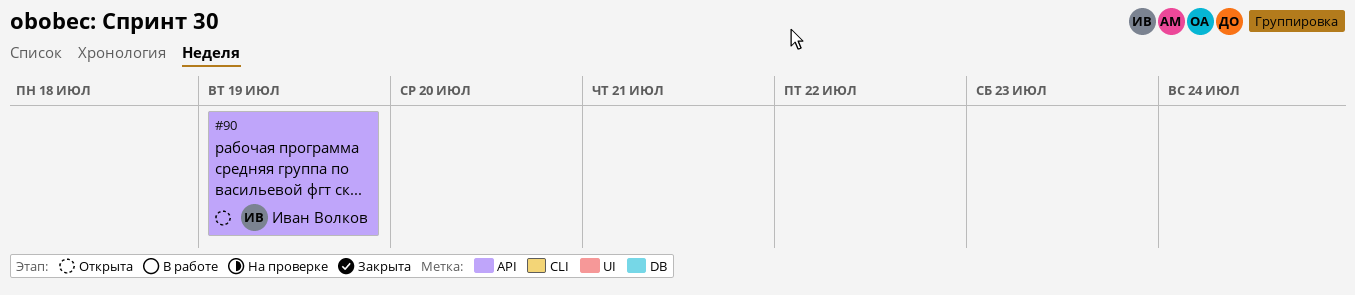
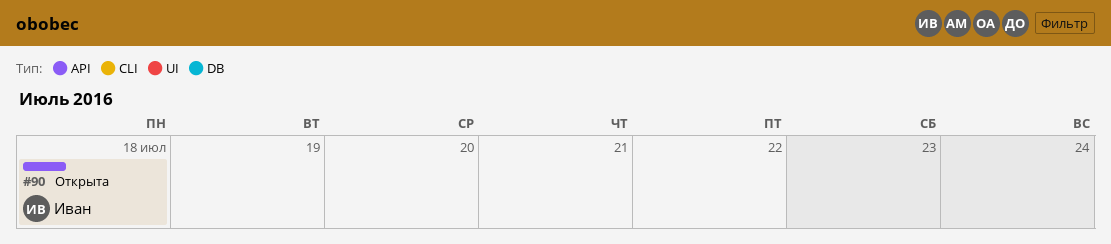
#90, due: Jul 19 -> Jul 18

